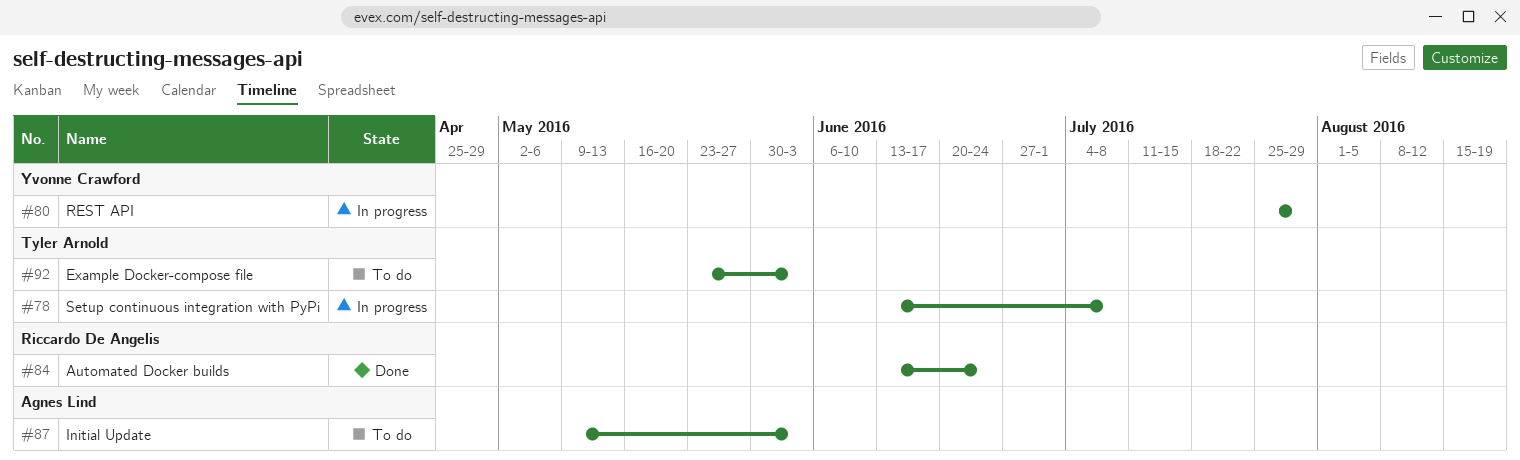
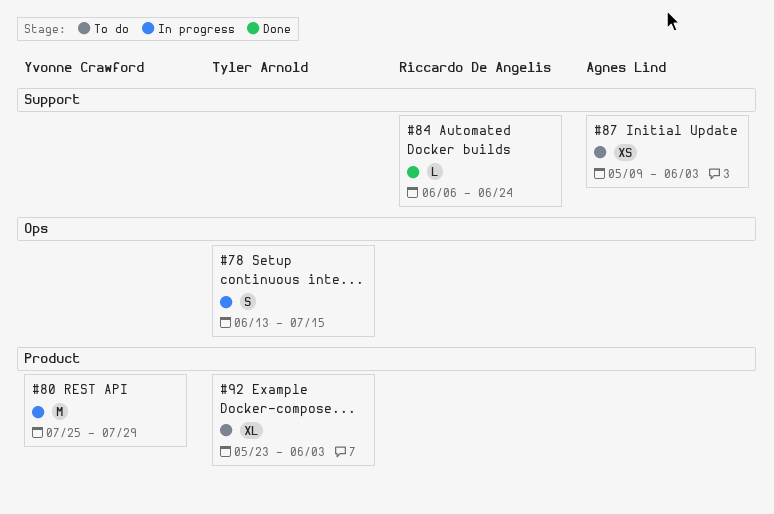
#78, due: Jul 8 -> Jul 15
#84, start: Jun 13 -> Jun 6

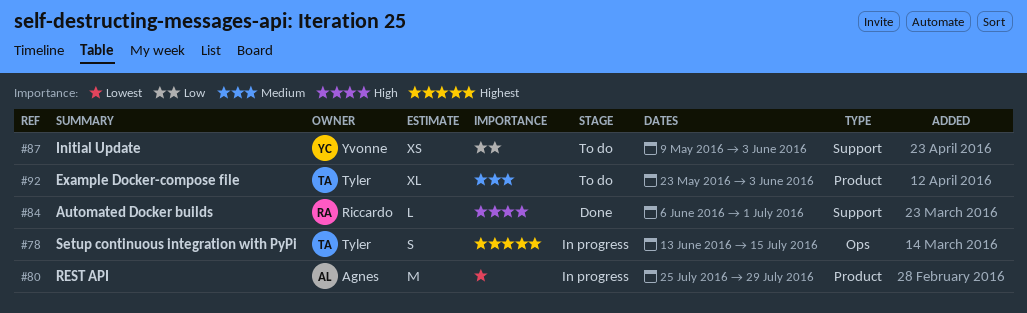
#80, owner: Yvonne Crawford -> Agnes Lind
#84, due: Jun 24 -> Jul 1
#87, owner: Agnes Lind -> Yvonne Crawford

